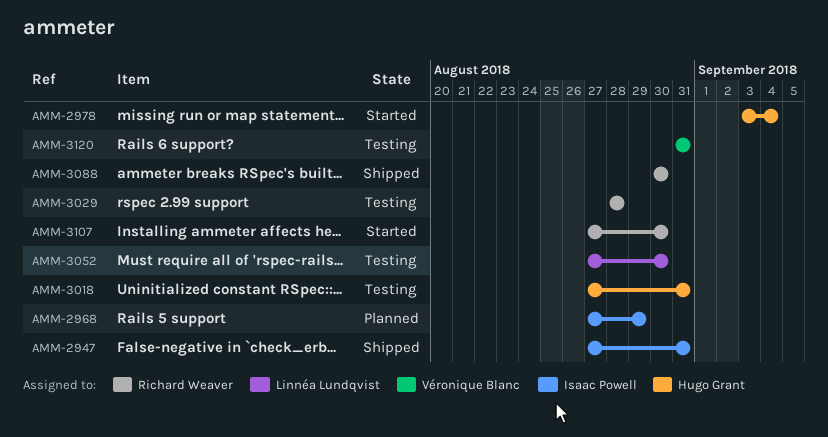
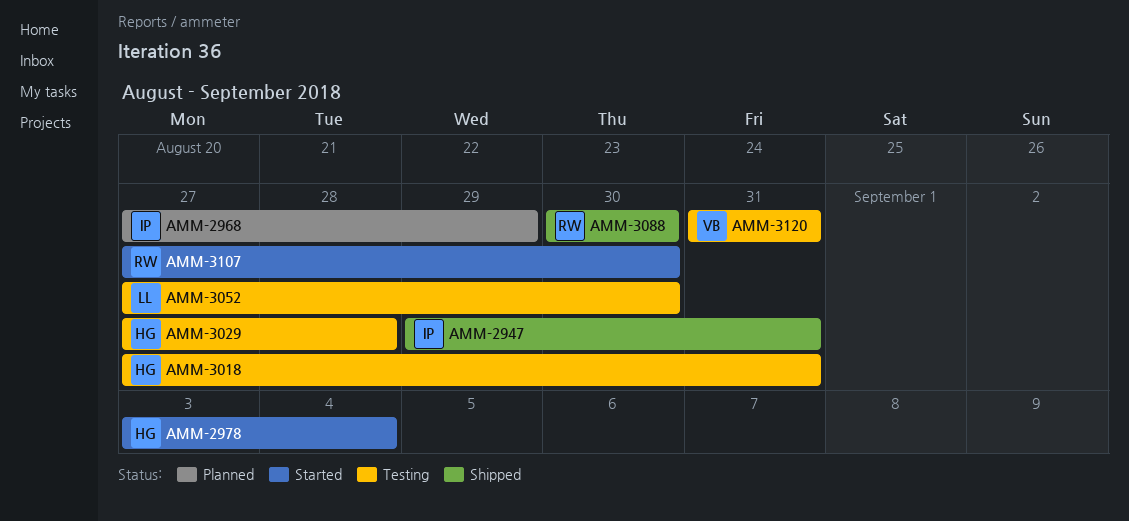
AMM-2947, start: Aug 27 -> Aug 29
AMM-3029, owner: Richard Weaver -> Hugo Grant
AMM-3029, start: Aug 28 -> Aug 27

